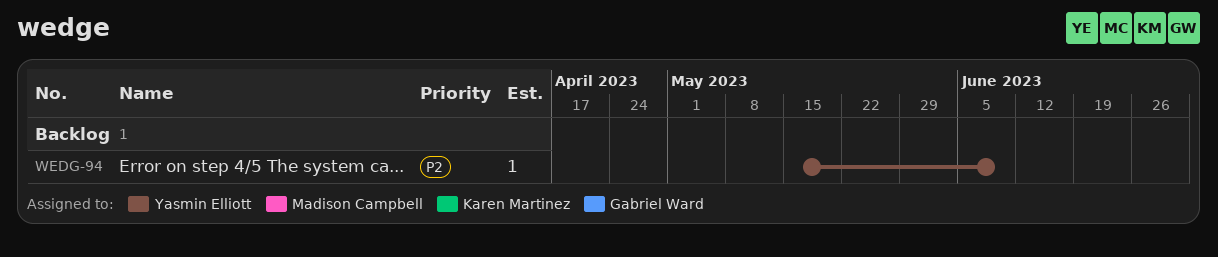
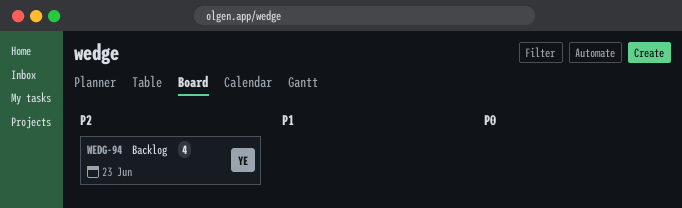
WEDG-94, estimate: 1 -> 4
WEDG-94, due: Jun 9 -> Jun 23

